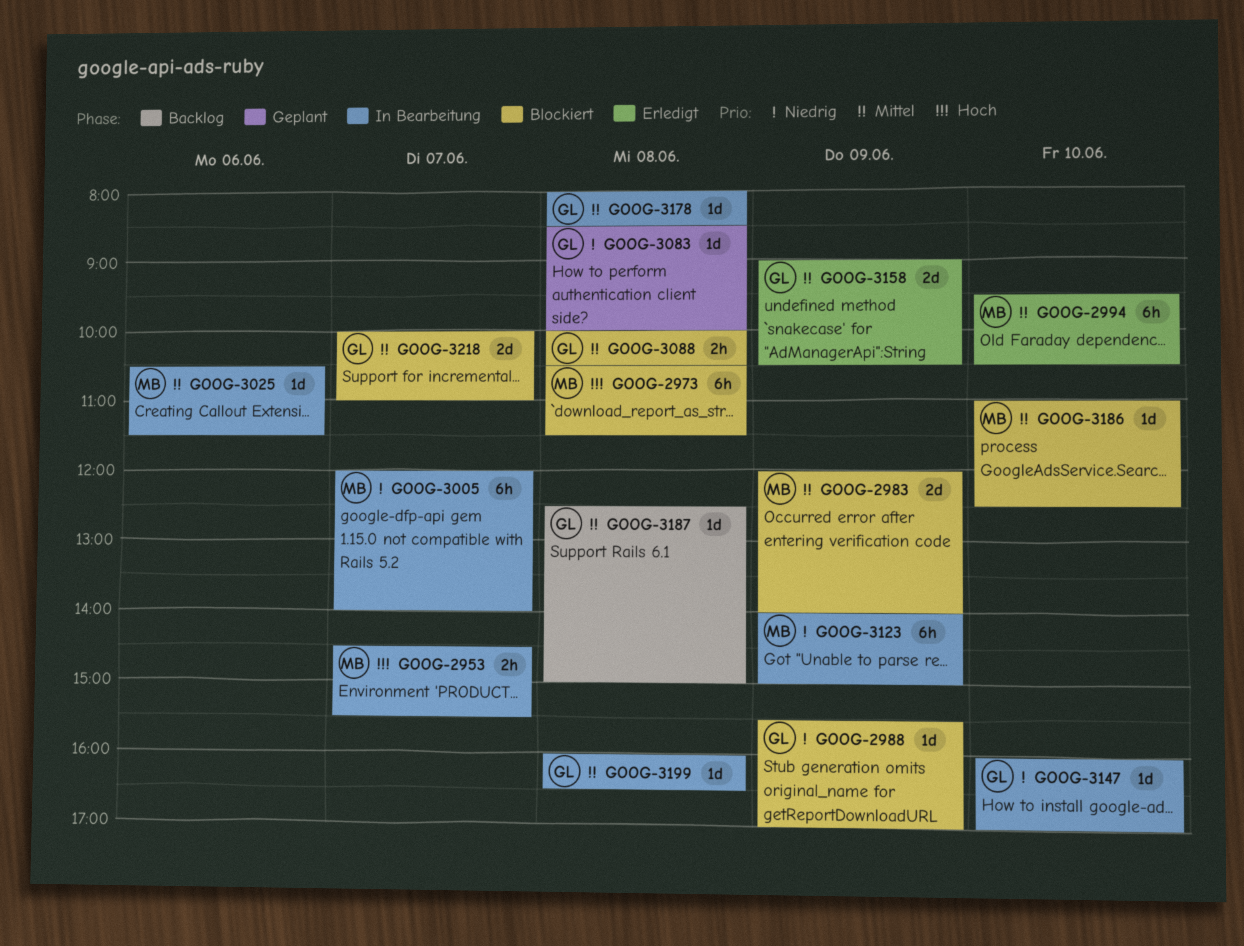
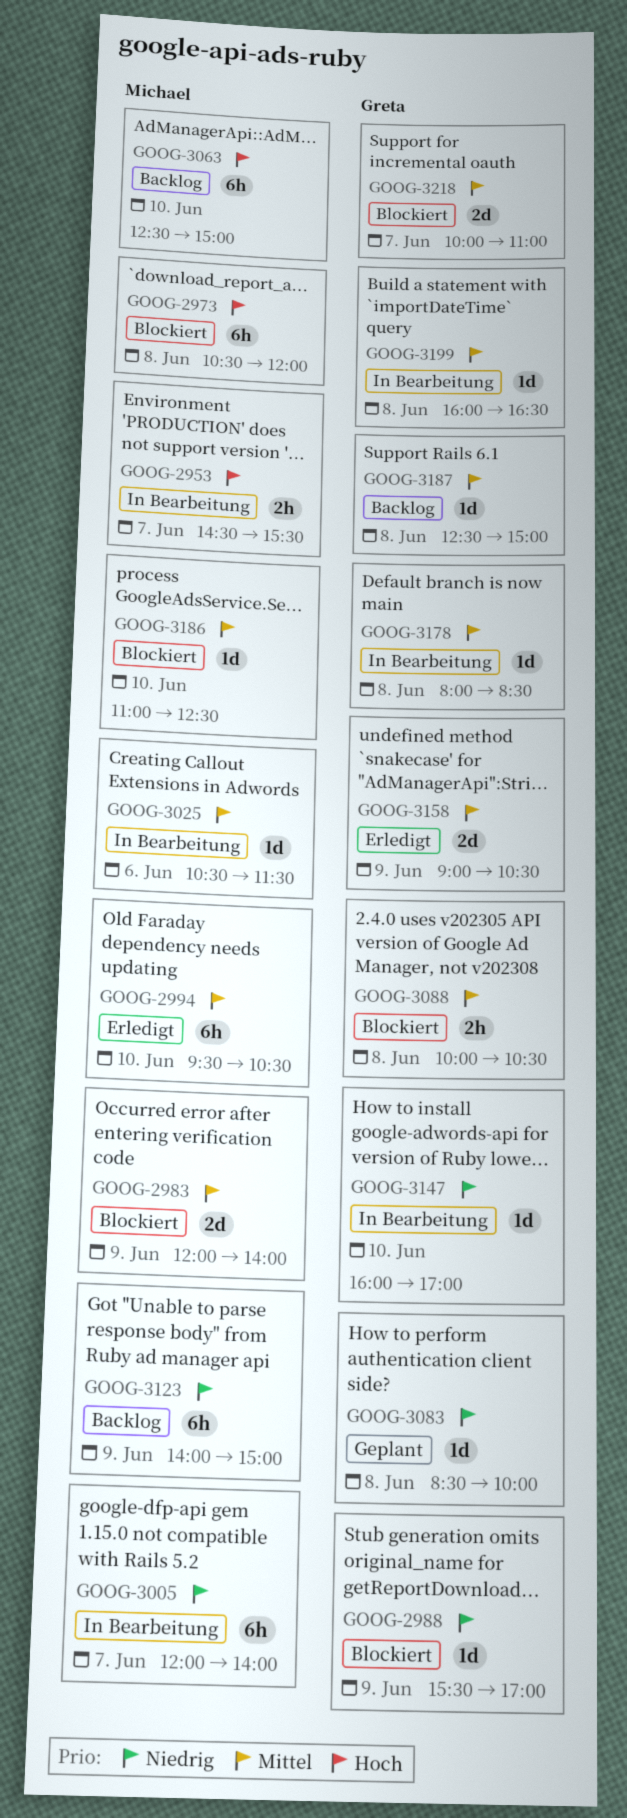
GOOG-2973, ends: 11:30 -> 12:00
GOOG-3063: none -> present
GOOG-3123, status: In Bearbeitung -> Backlog

